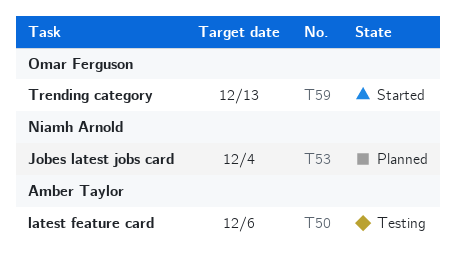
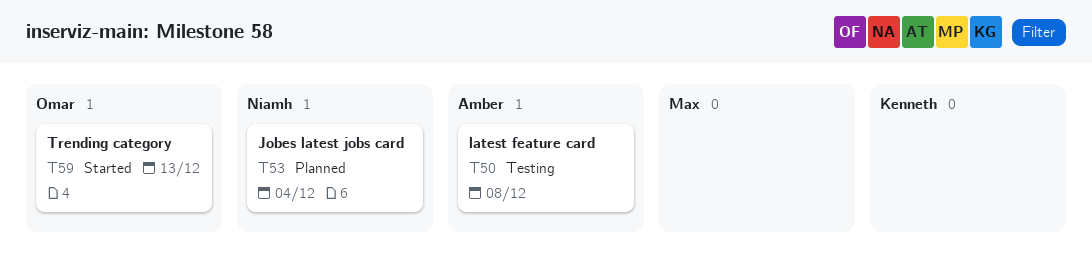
T50, due: Dec 6 -> Dec 8

